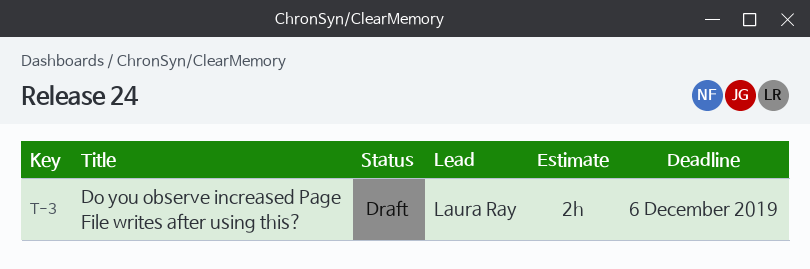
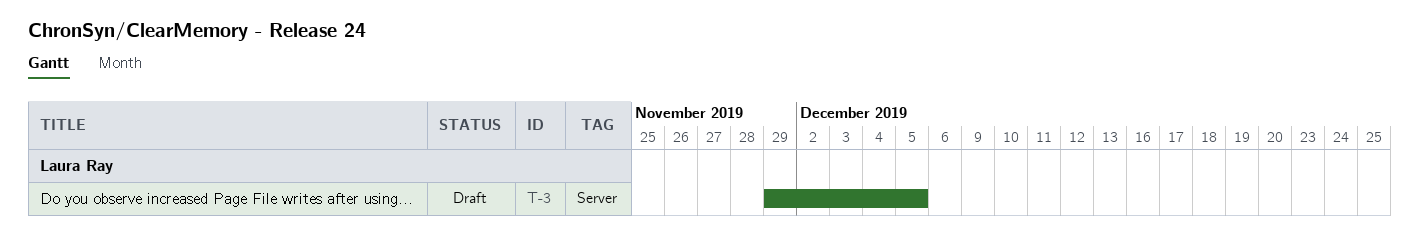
T-3, due: Dec 6 -> Dec 5

